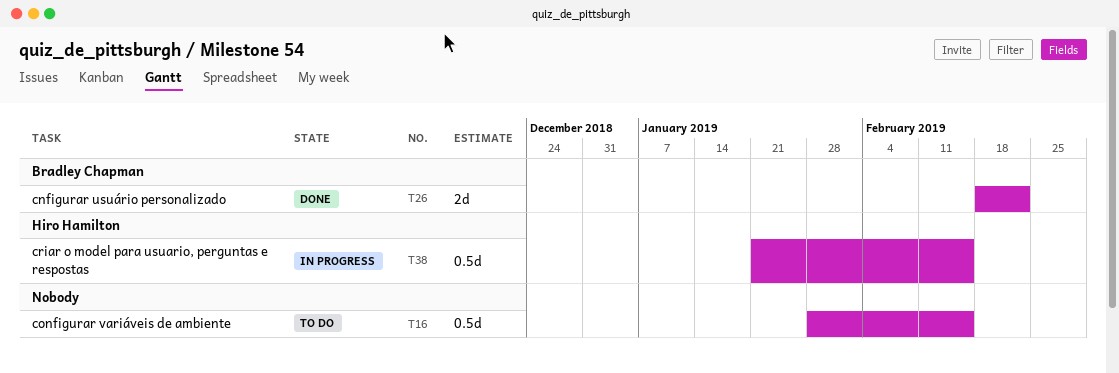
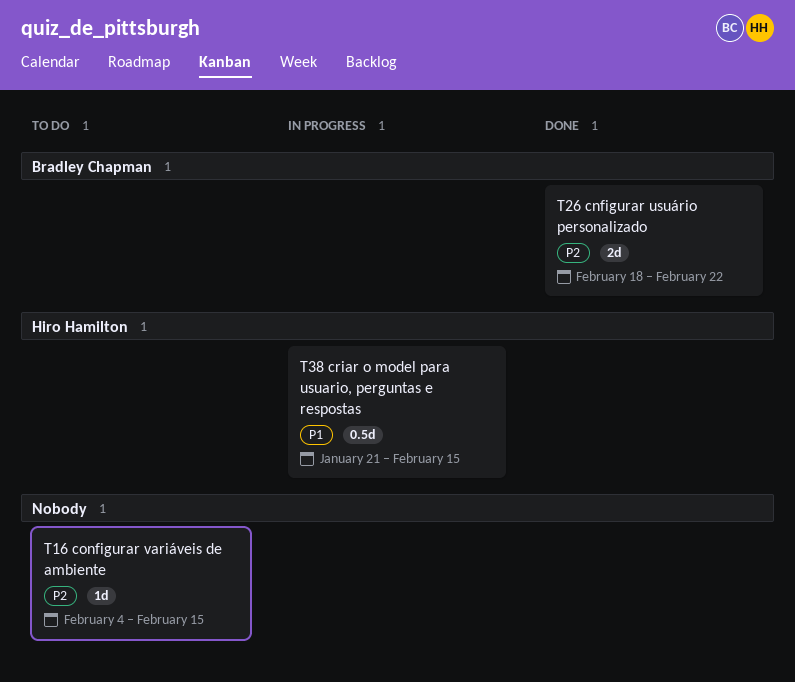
T16, estimate: 0.5d -> 1d
T16, start: Jan 28 -> Feb 4

